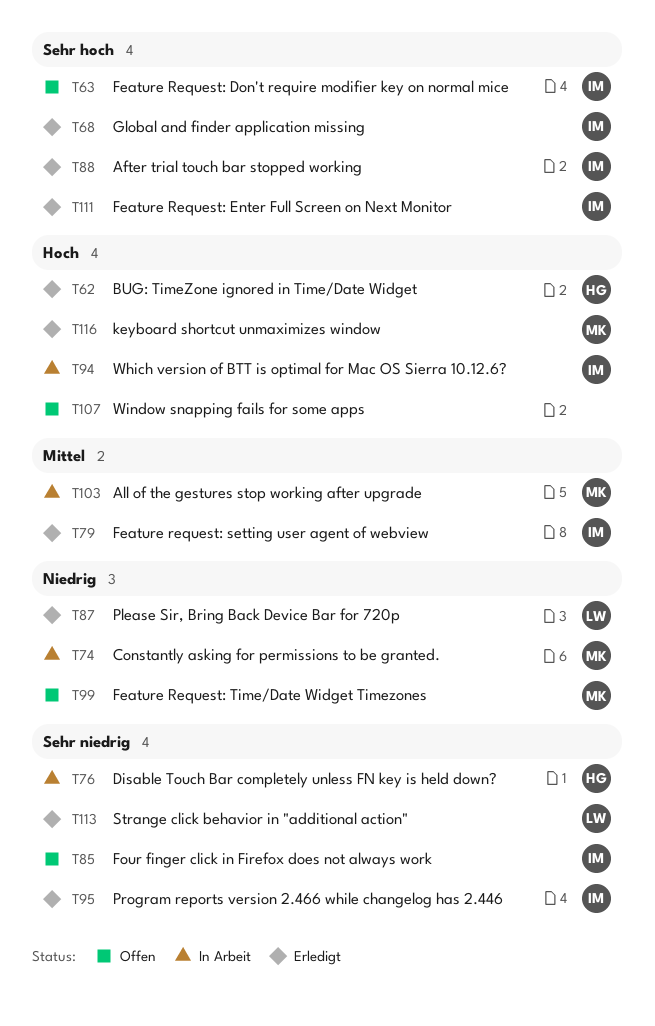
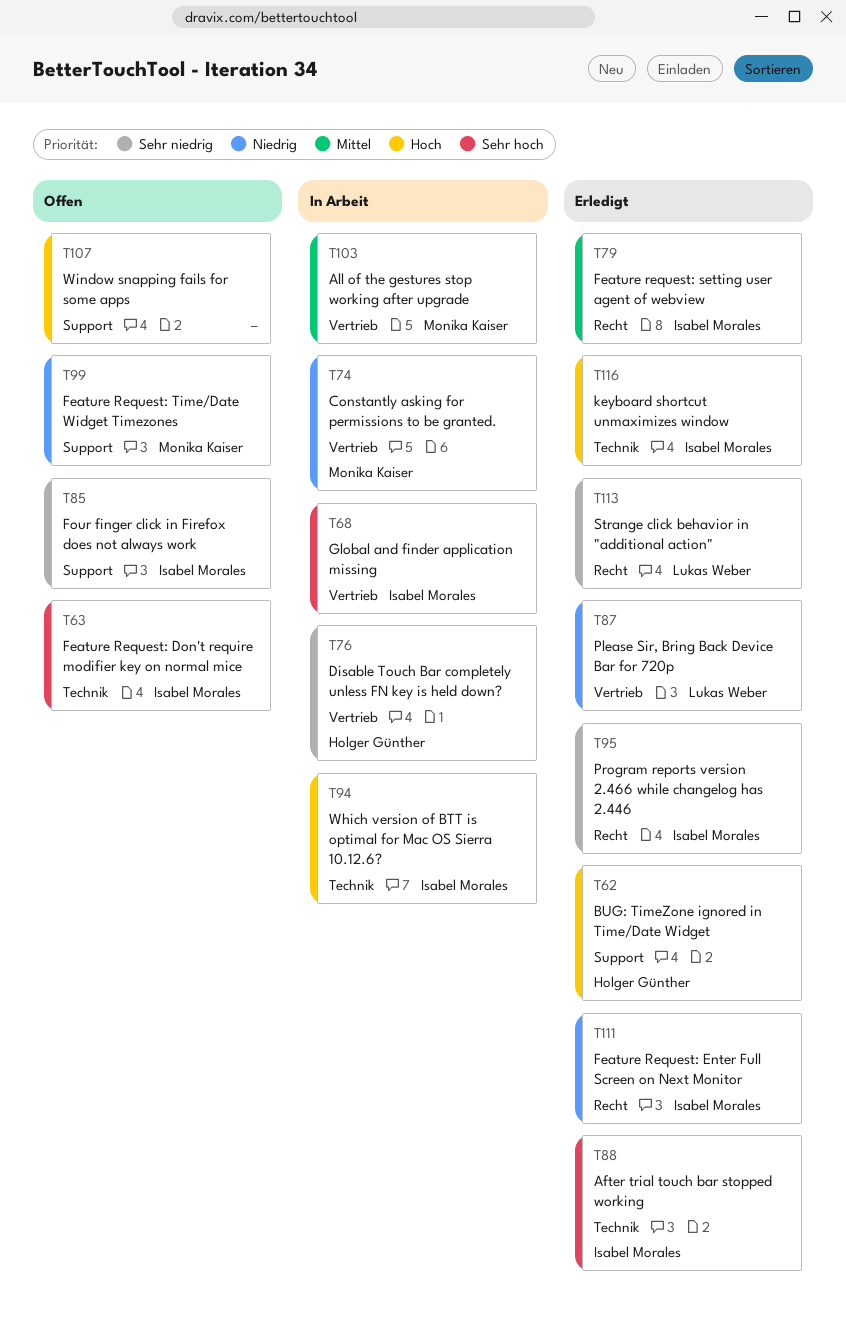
T68, status: Erledigt -> In Arbeit
T111, priority: Sehr hoch -> Niedrig
T116, owner: Monika Kaiser -> Isabel Morales

